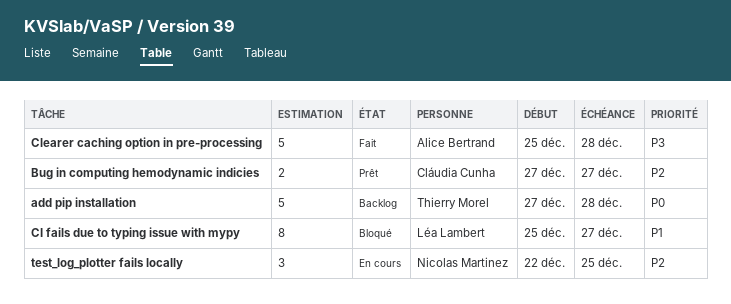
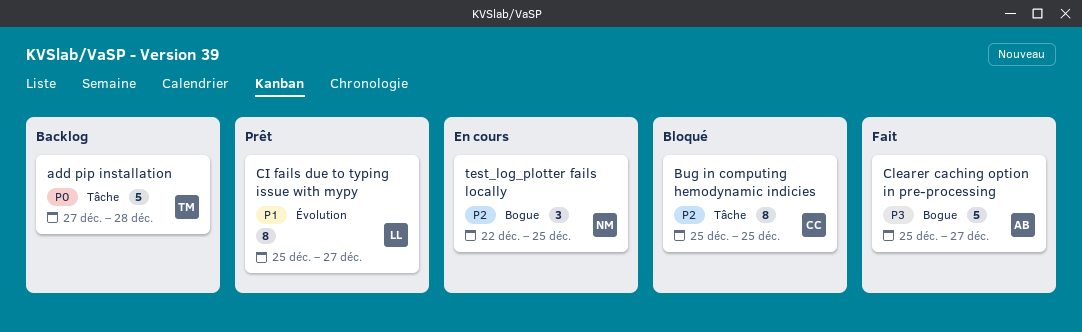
Bug in computing hemodynamic indicies, status: Prêt -> Bloqué
Bug in computing hemodynamic indicies, estimate: 2 -> 8
Bug in computing hemodynamic indicies, start: Dec 27 -> Dec 25
Bug in computing hemodynamic indicies, due: Dec 27 -> Dec 25
CI fails due to typing issue with mypy, status: Bloqué -> Prêt
Clearer caching option in pre-processing, due: Dec 28 -> Dec 27

